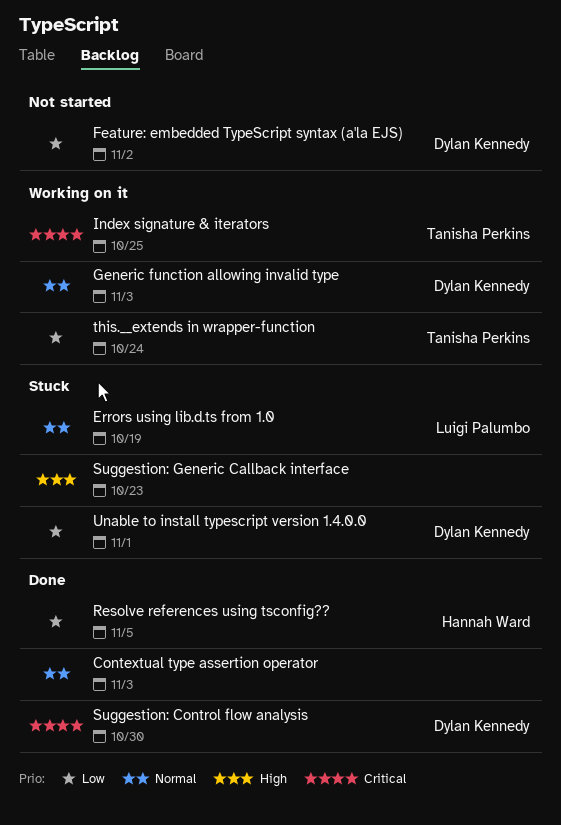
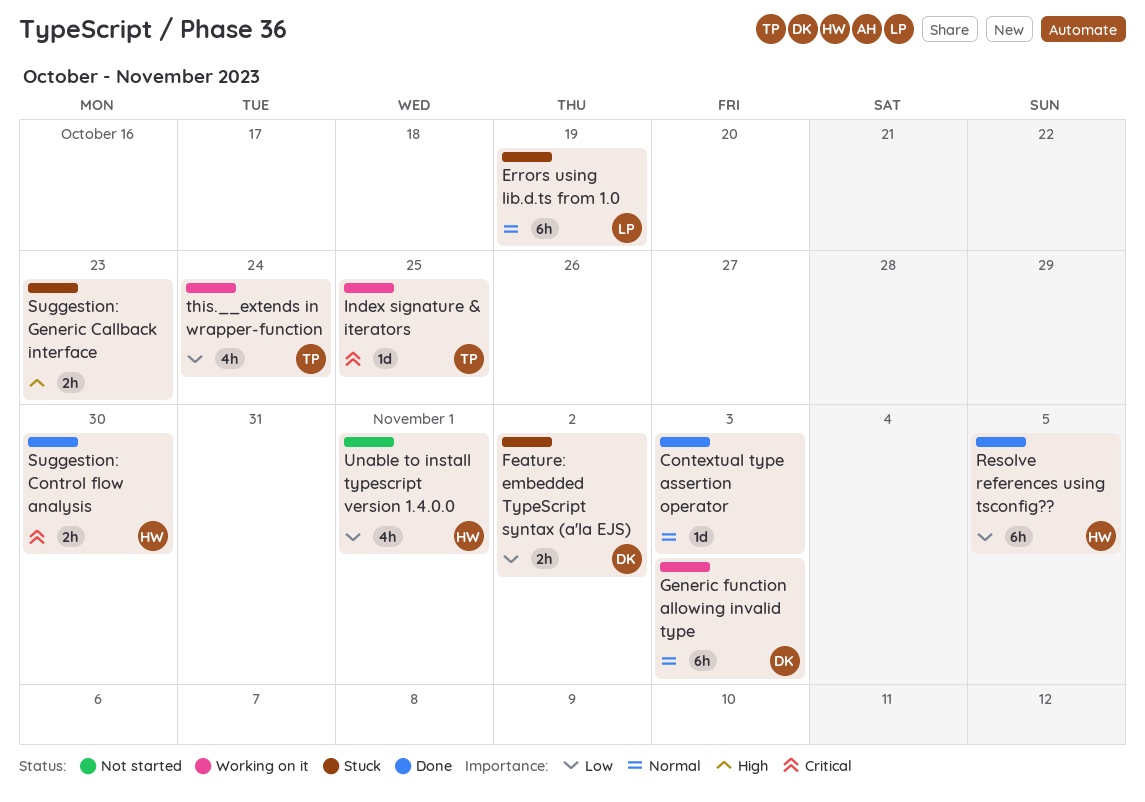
Feature: embedded TypeScript syntax (a'la EJS), status: Not started -> Stuck
Suggestion: Control flow analysis, owner: Dylan Kennedy -> Hannah Ward
Unable to install typescript version 1.4.0.0, status: Stuck -> Not started
Unable to install typescript version 1.4.0.0, owner: Dylan Kennedy -> Hannah Ward

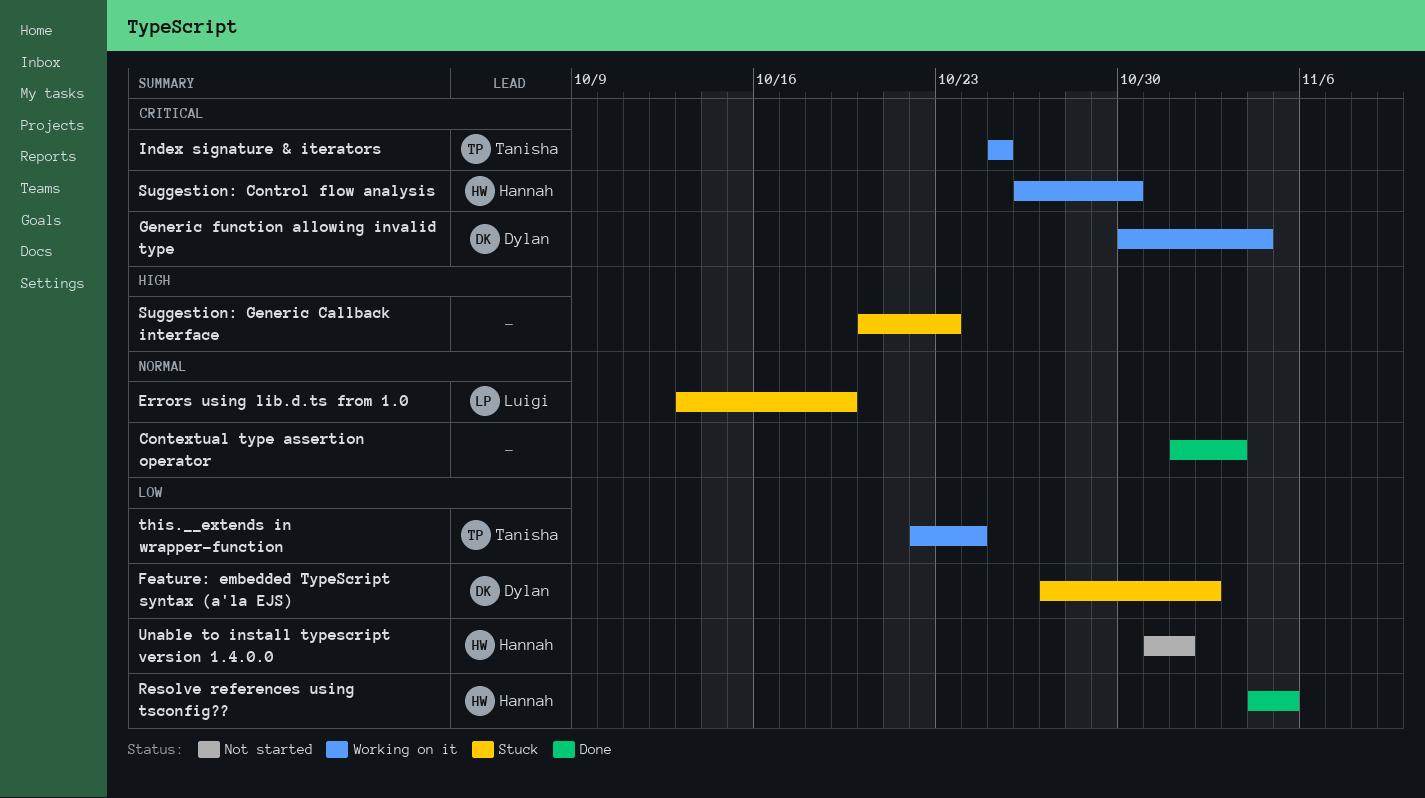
Generic function allowing invalid type, priority: Normal -> Critical
Generic function allowing invalid type, due: Nov 3 -> Nov 4
Suggestion: Control flow analysis, status: Done -> Working on it

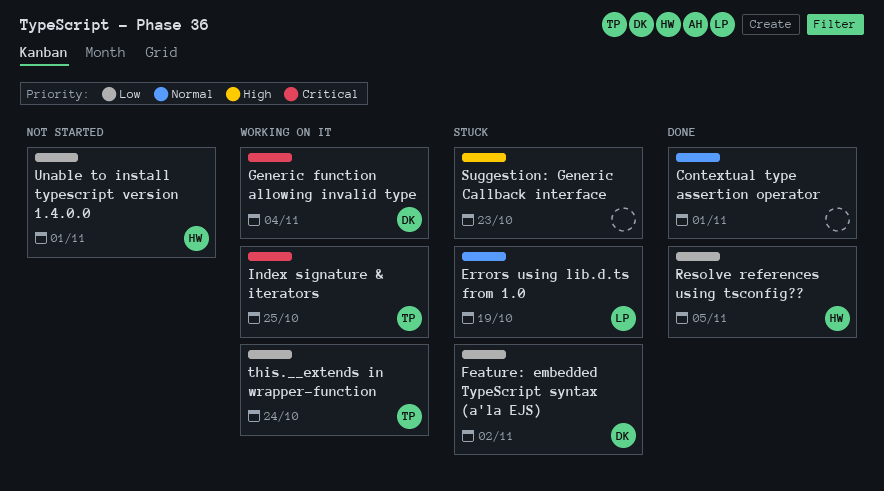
Contextual type assertion operator, due: Nov 3 -> Nov 1
Suggestion: Control flow analysis: present -> none

